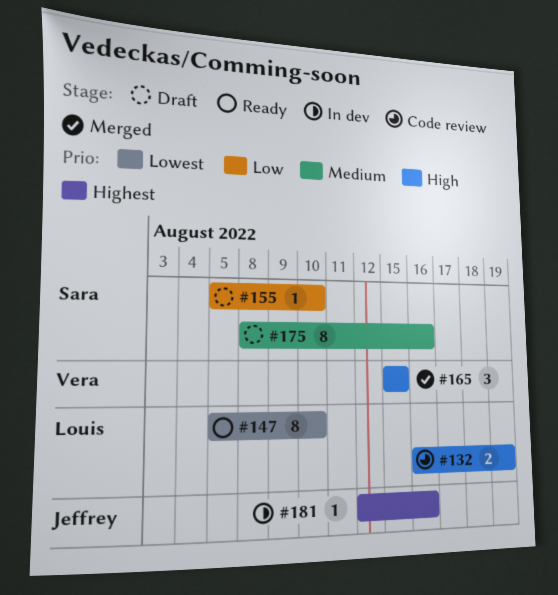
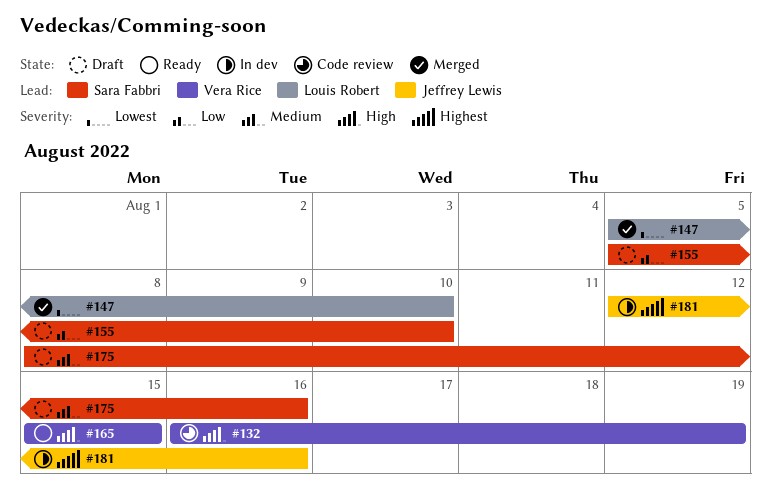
#132, owner: Louis Robert -> Vera Rice
#147, status: Ready -> Merged
#165, status: Merged -> Ready

